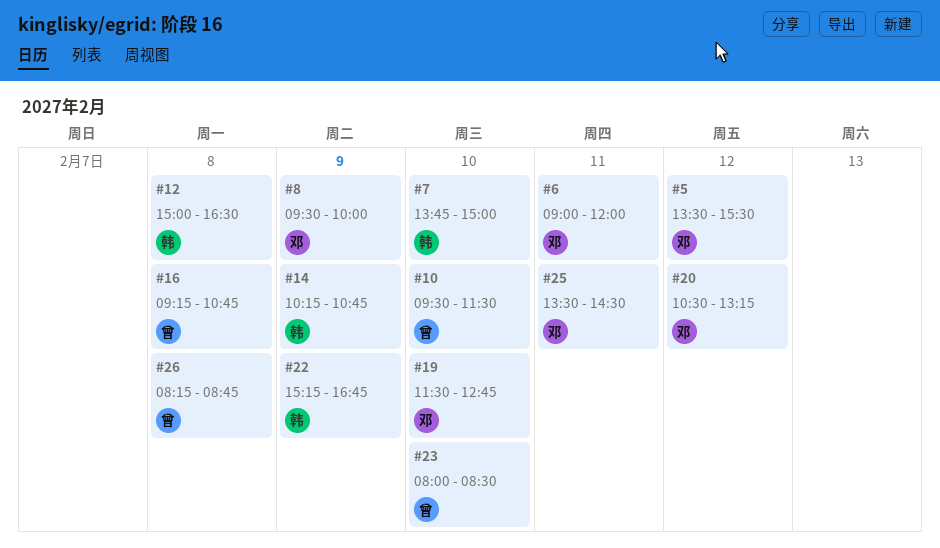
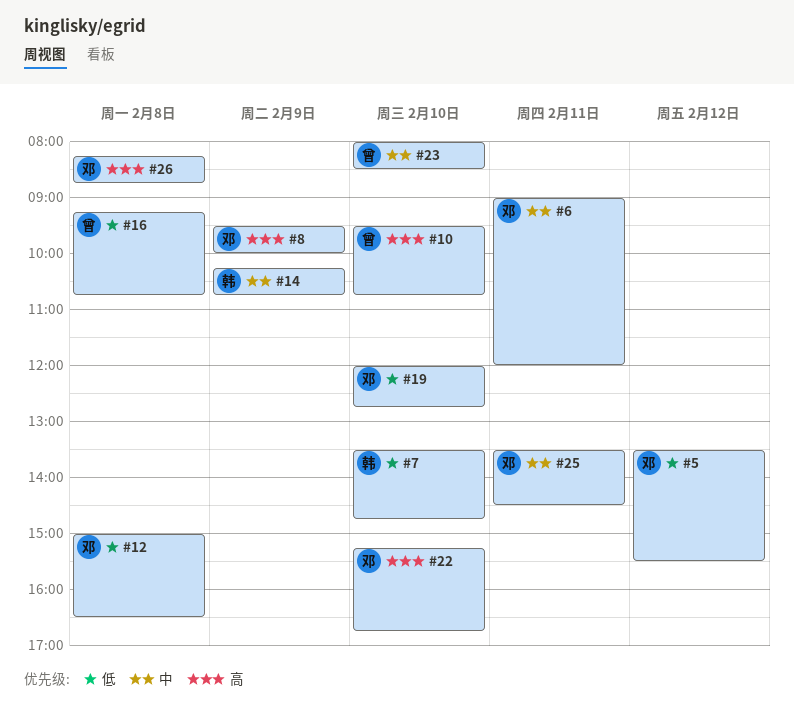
#7, begins: 13:45 -> 13:30
#7, ends: 15:00 -> 14:45
#10, ends: 11:30 -> 10:45
#12, owner: 韩 -> 邓
#19, begins: 11:30 -> 12:00
#20: present -> none
#22, owner: 韩 -> 邓
#22, day: Feb 9 -> Feb 10
#26, owner: 曾 -> 邓

